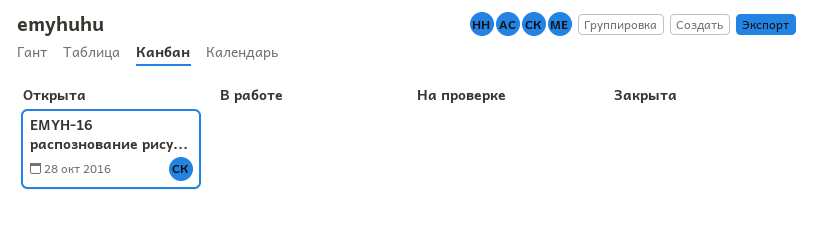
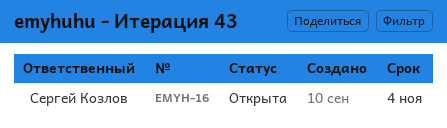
EMYH-16, due: Oct 28 -> Nov 4

